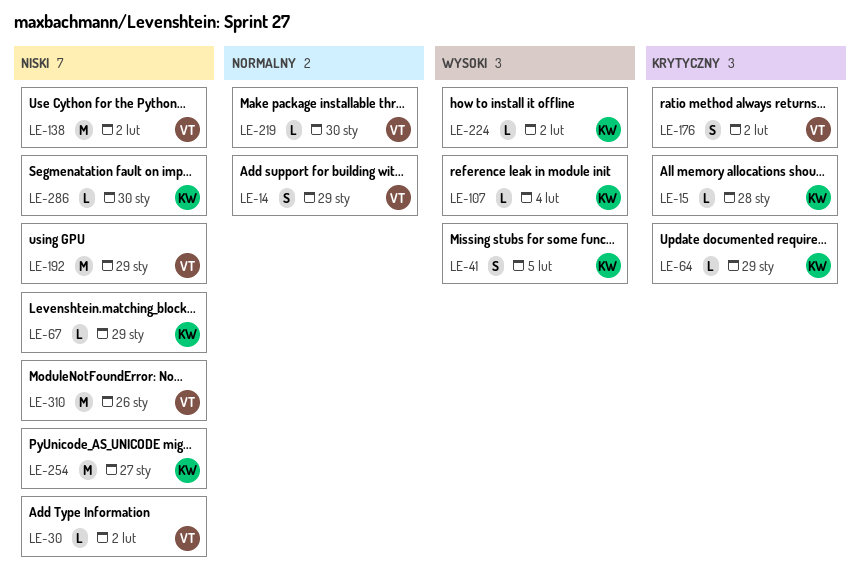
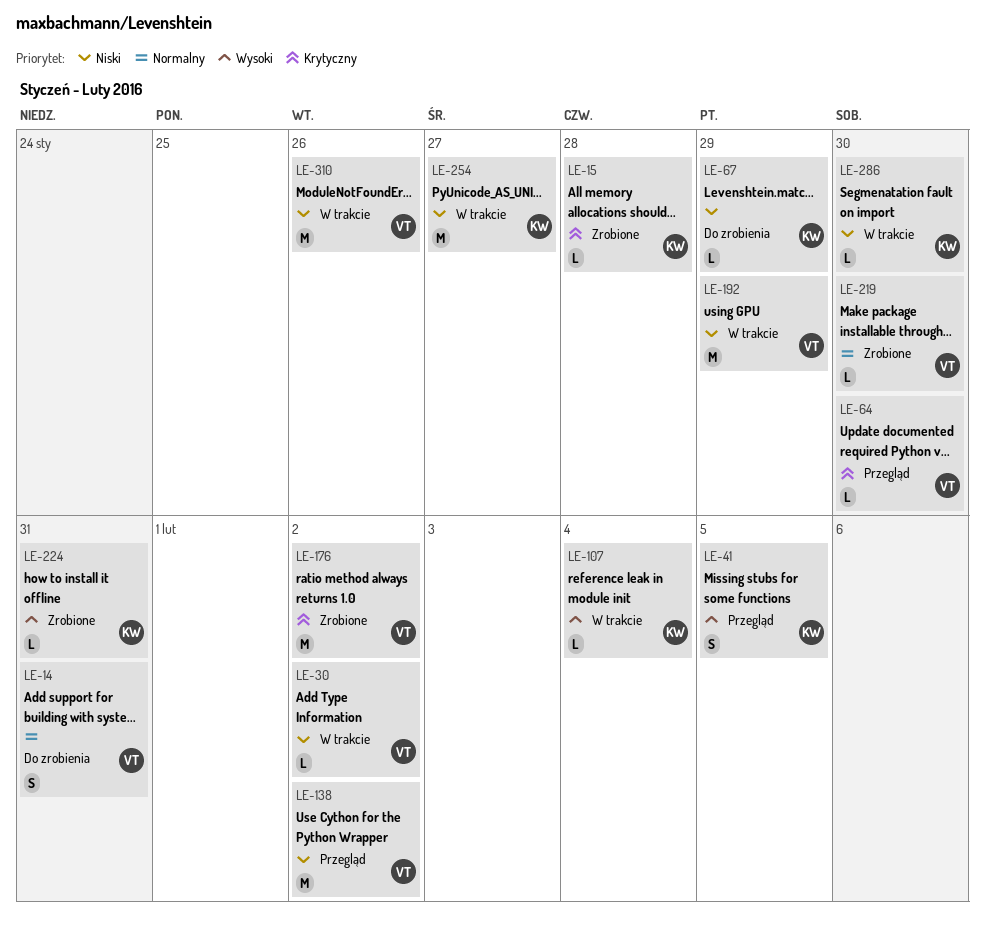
LE-14, due: Jan 29 -> Jan 31
LE-64, owner: KW -> VT
LE-64, due: Jan 29 -> Jan 30
LE-176, estimate: S -> M
LE-224, due: Feb 2 -> Jan 31

